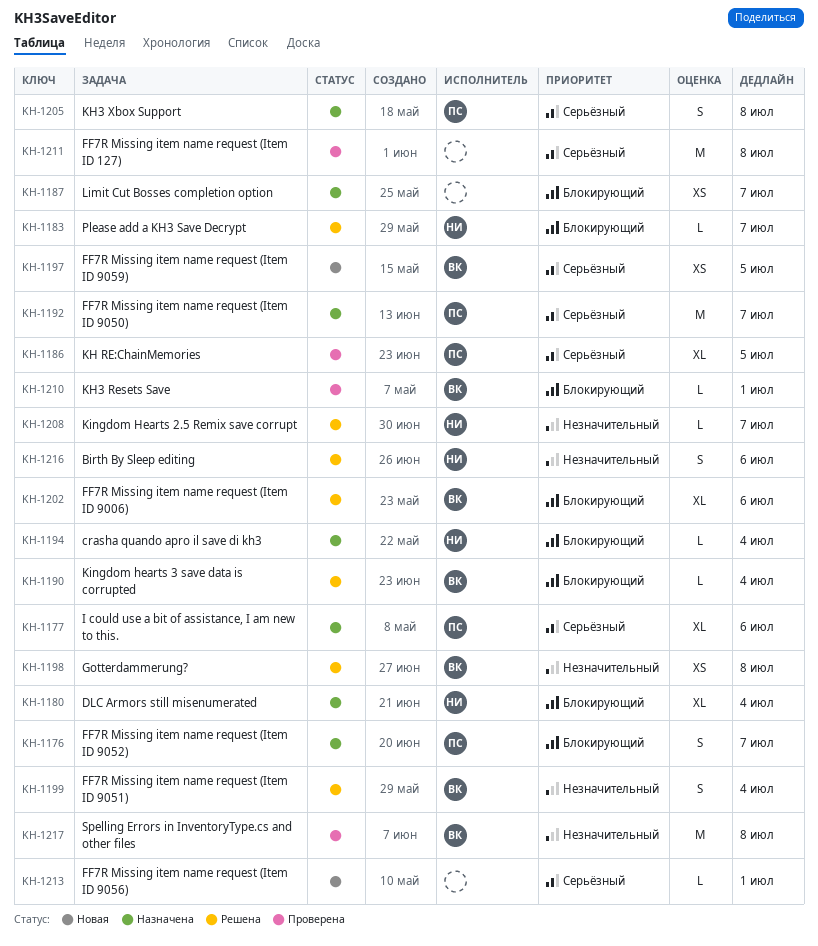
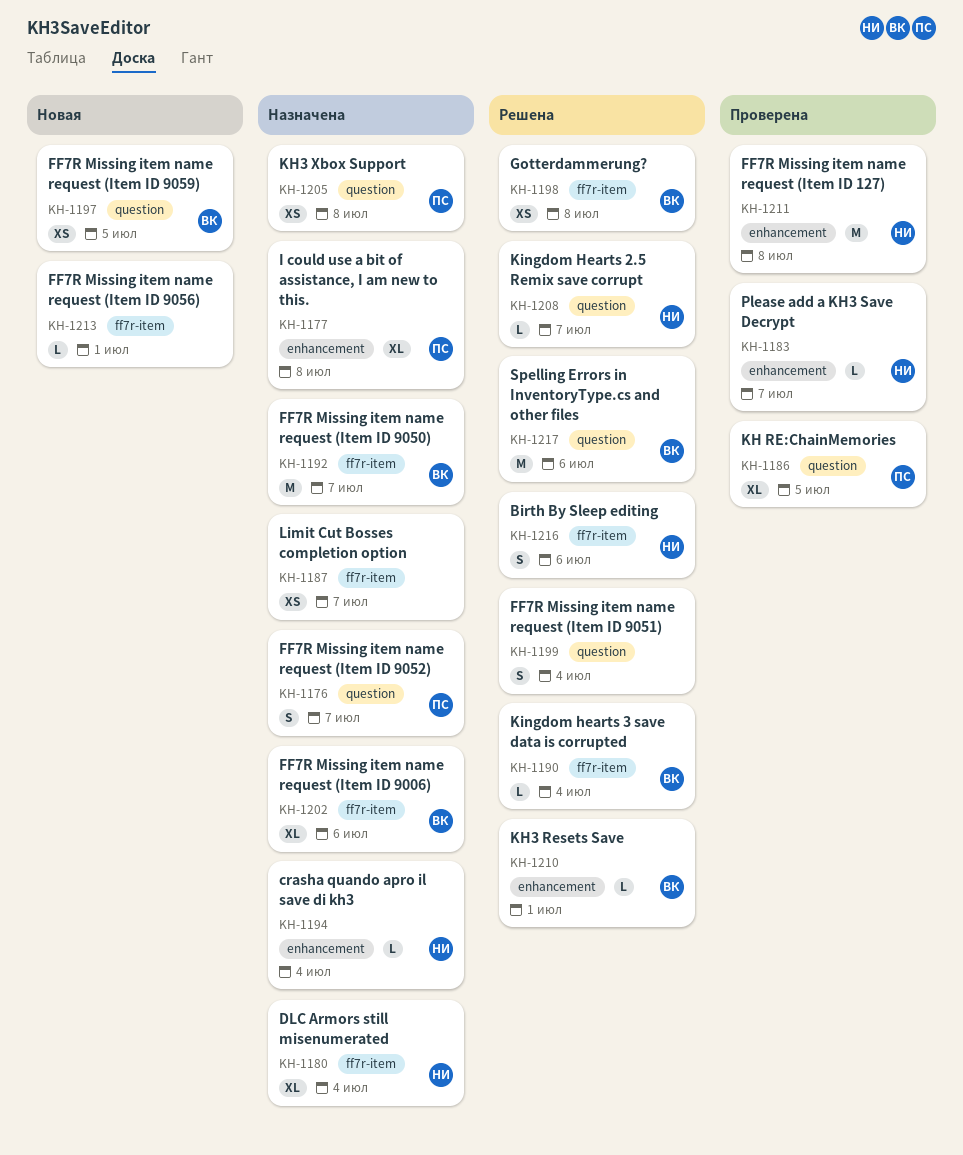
KH-1177, due: Jul 6 -> Jul 8
KH-1183, status: Решена -> Проверена
KH-1192, owner: ПС -> ВК
KH-1199, owner: ВК -> none
KH-1202, status: Решена -> Назначена
KH-1205, estimate: S -> XS
KH-1210, status: Проверена -> Решена
KH-1211, owner: none -> НИ
KH-1217, status: Проверена -> Решена
KH-1217, due: Jul 8 -> Jul 6

